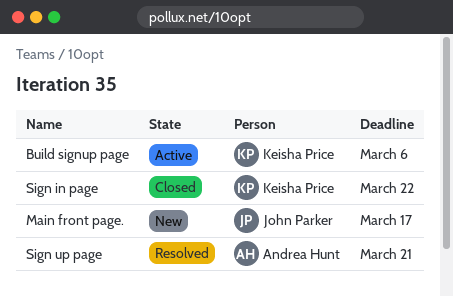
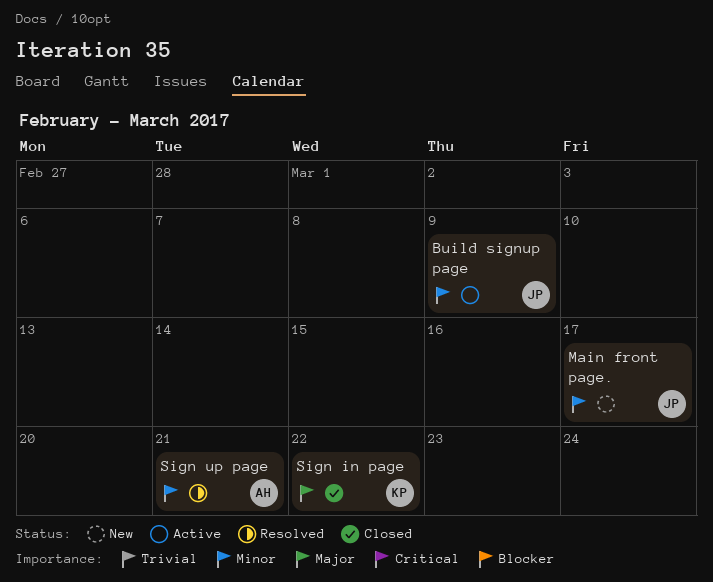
Build signup page, owner: Keisha Price -> John Parker
Build signup page, due: Mar 6 -> Mar 9

